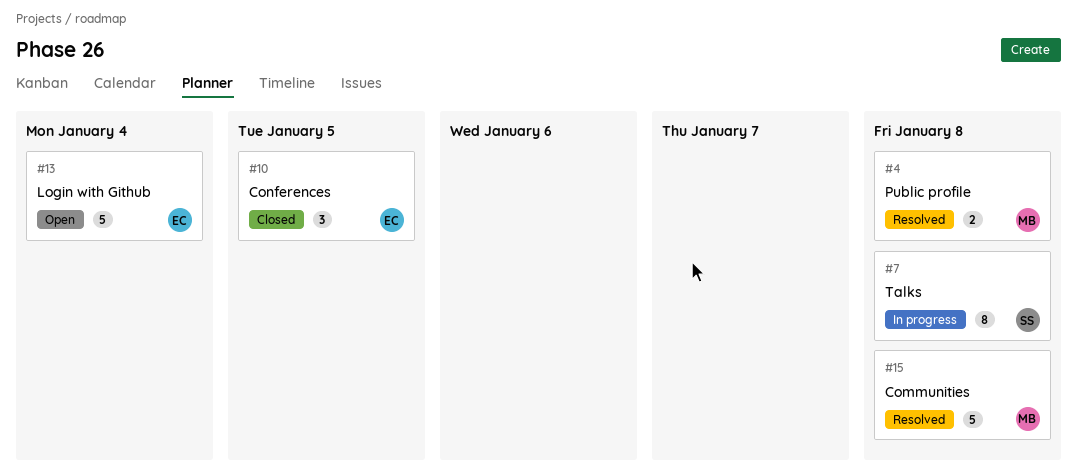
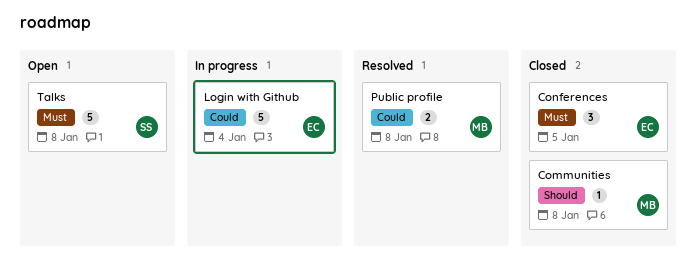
Communities, status: Resolved -> Closed
Communities, estimate: 5 -> 1
Login with Github, status: Open -> In progress
Talks, status: In progress -> Open
Talks, estimate: 8 -> 5

